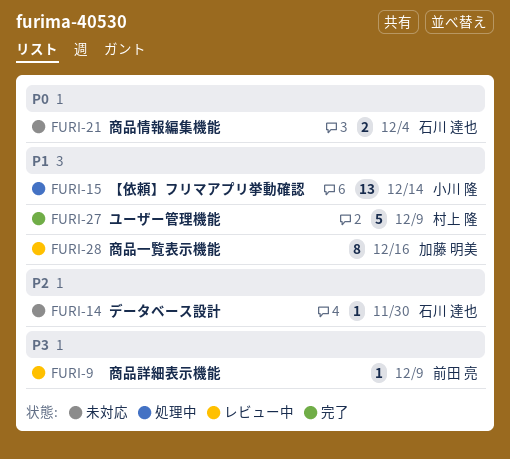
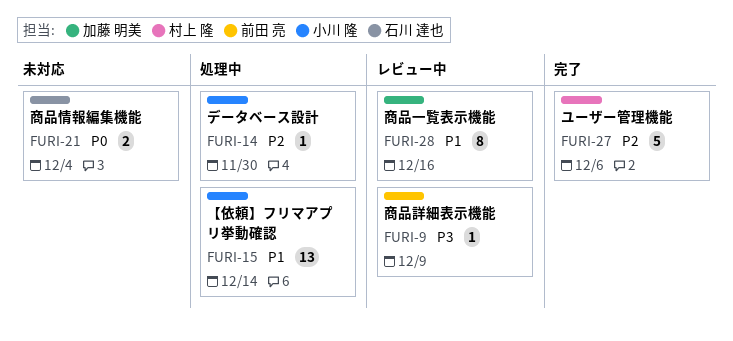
FURI-14, status: 未対応 -> 処理中
FURI-14, owner: 石川 達也 -> 小川 隆
FURI-27, priority: P1 -> P2
FURI-27, due: Dec 9 -> Dec 6

